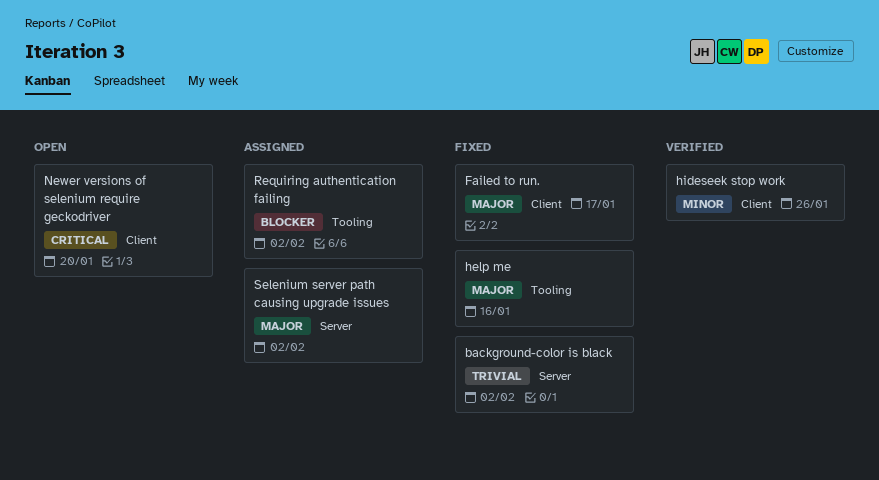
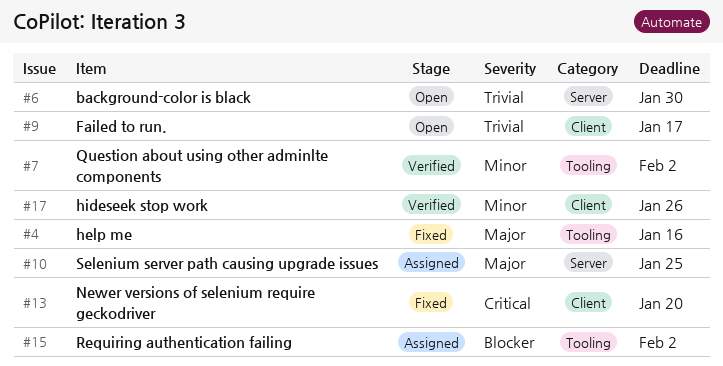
background-color is black, status: Fixed -> Open
background-color is black, due: Feb 2 -> Jan 30
Failed to run., status: Fixed -> Open
Failed to run., priority: Major -> Trivial
Newer versions of selenium require geckodriver, status: Open -> Fixed
Question about using other adminlte components: none -> present
Selenium server path causing upgrade issues, due: Feb 2 -> Jan 25

